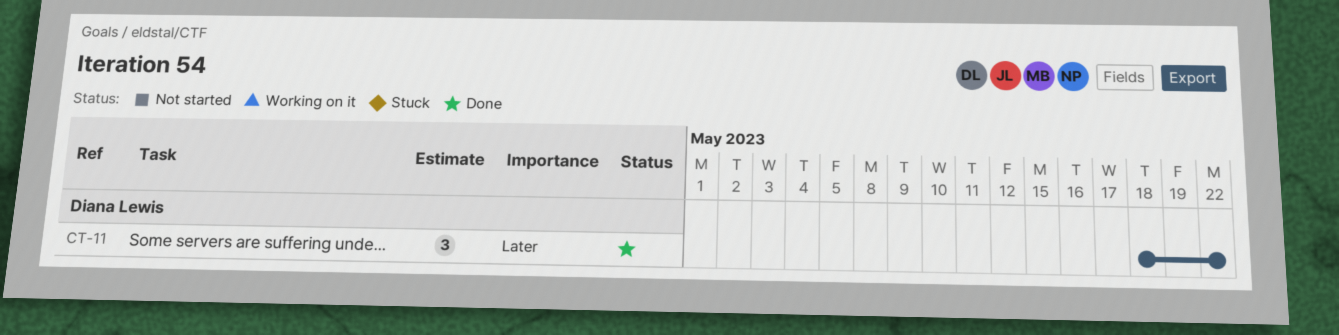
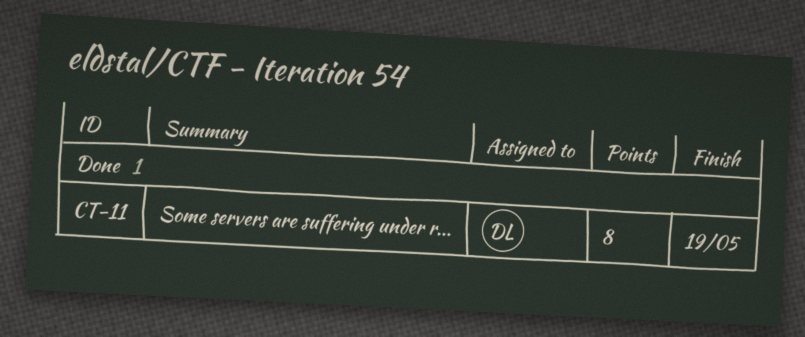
CT-11, estimate: 3 -> 8
CT-11, due: May 22 -> May 19

